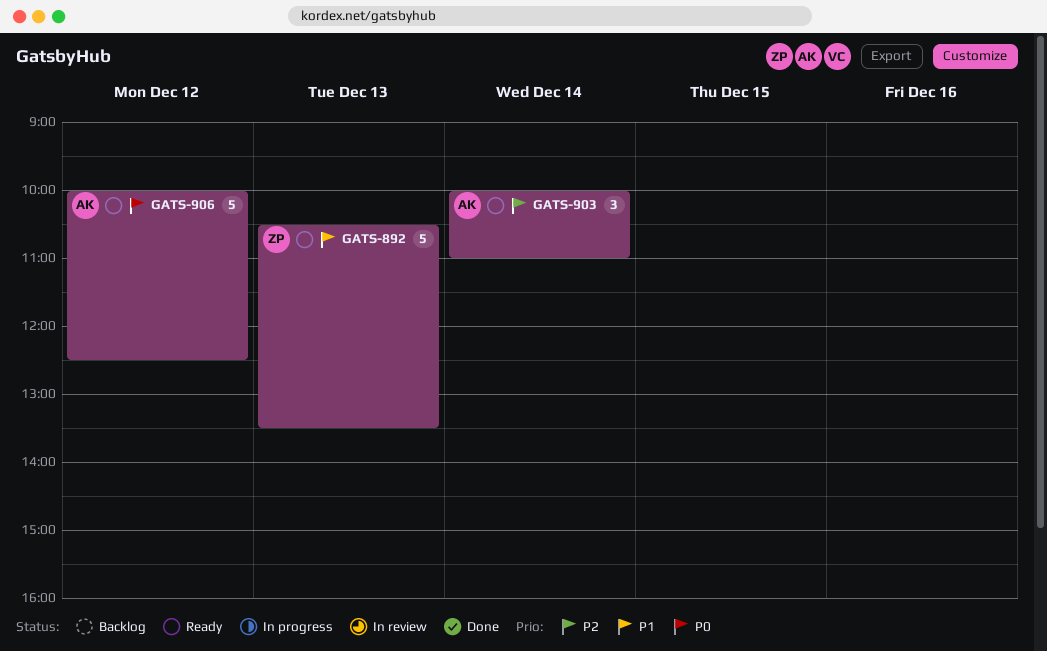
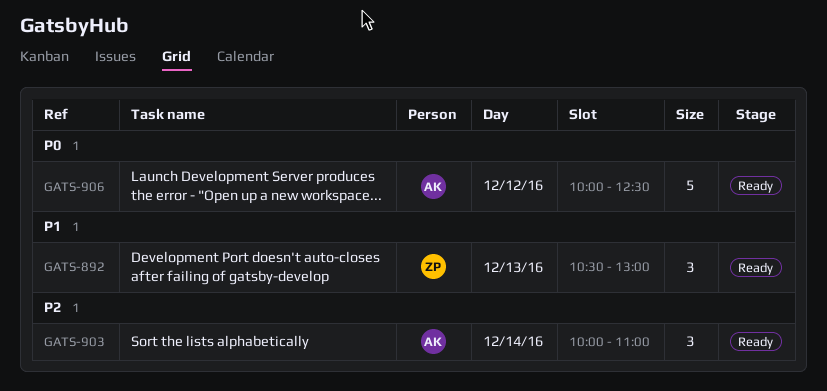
GATS-892, estimate: 5 -> 3
GATS-892, ends: 13:30 -> 13:00

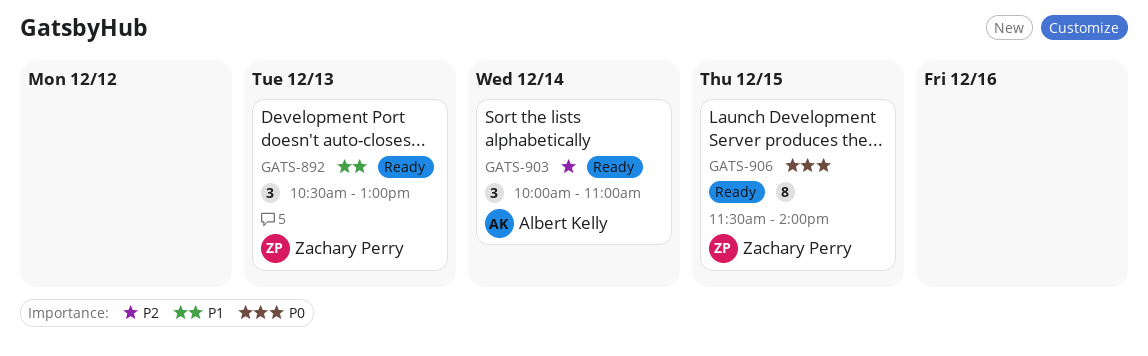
GATS-906, owner: Albert Kelly -> Zachary Perry
GATS-906, estimate: 5 -> 8
GATS-906, day: Dec 12 -> Dec 15
GATS-906, begins: 10:00 -> 11:30
GATS-906, ends: 12:30 -> 14:00

